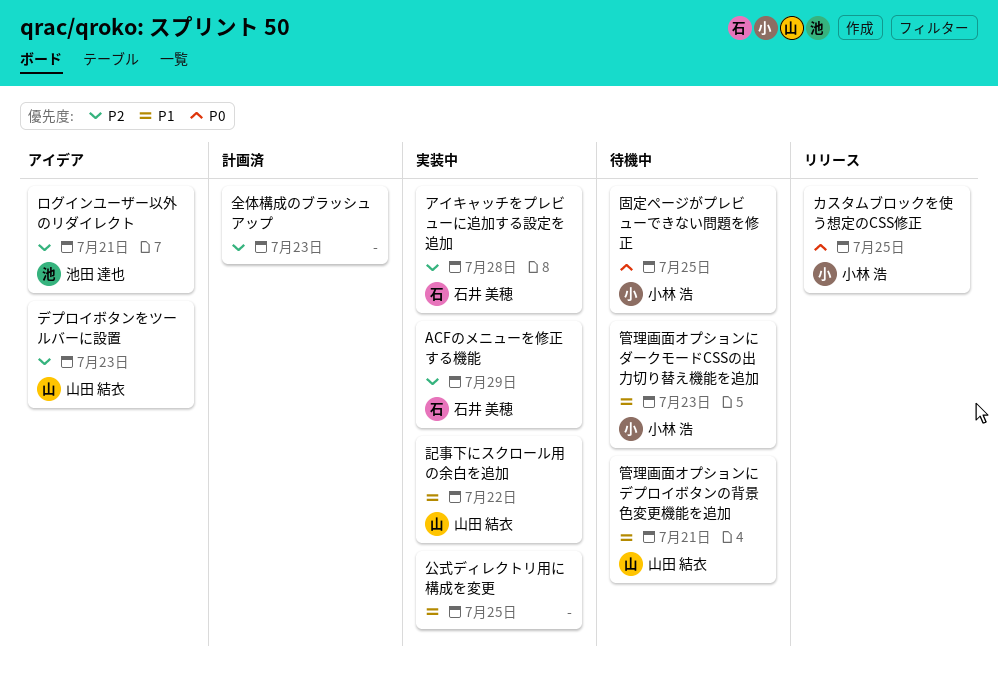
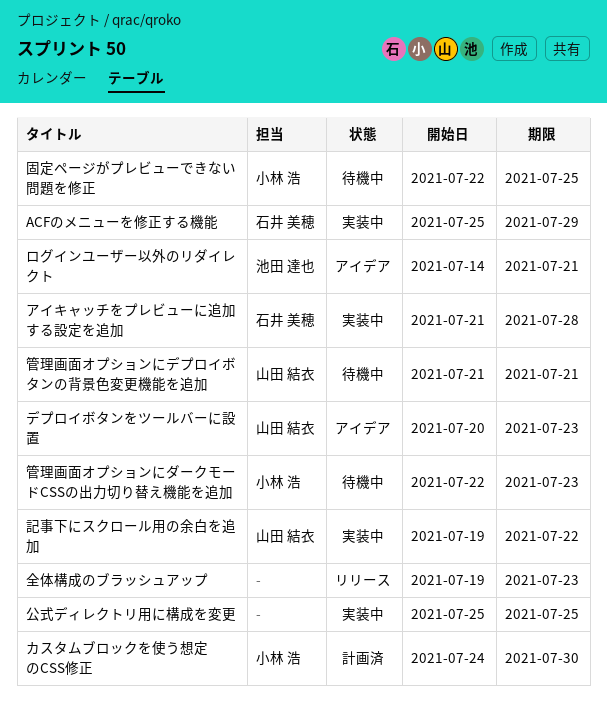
カスタムブロックを使う想定のCSS修正, status: リリース -> 計画済
カスタムブロックを使う想定のCSS修正, due: Jul 25 -> Jul 30
全体構成のブラッシュアップ, status: 計画済 -> リリース

